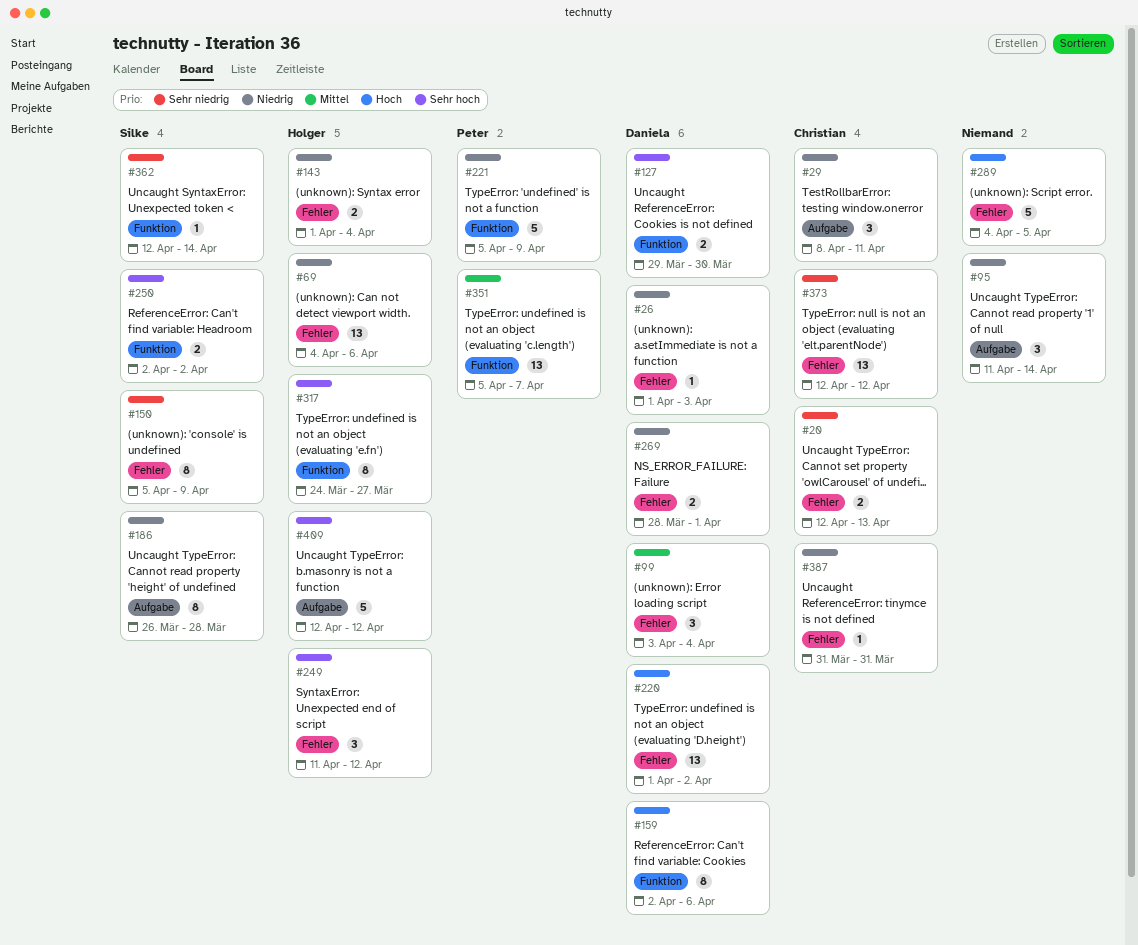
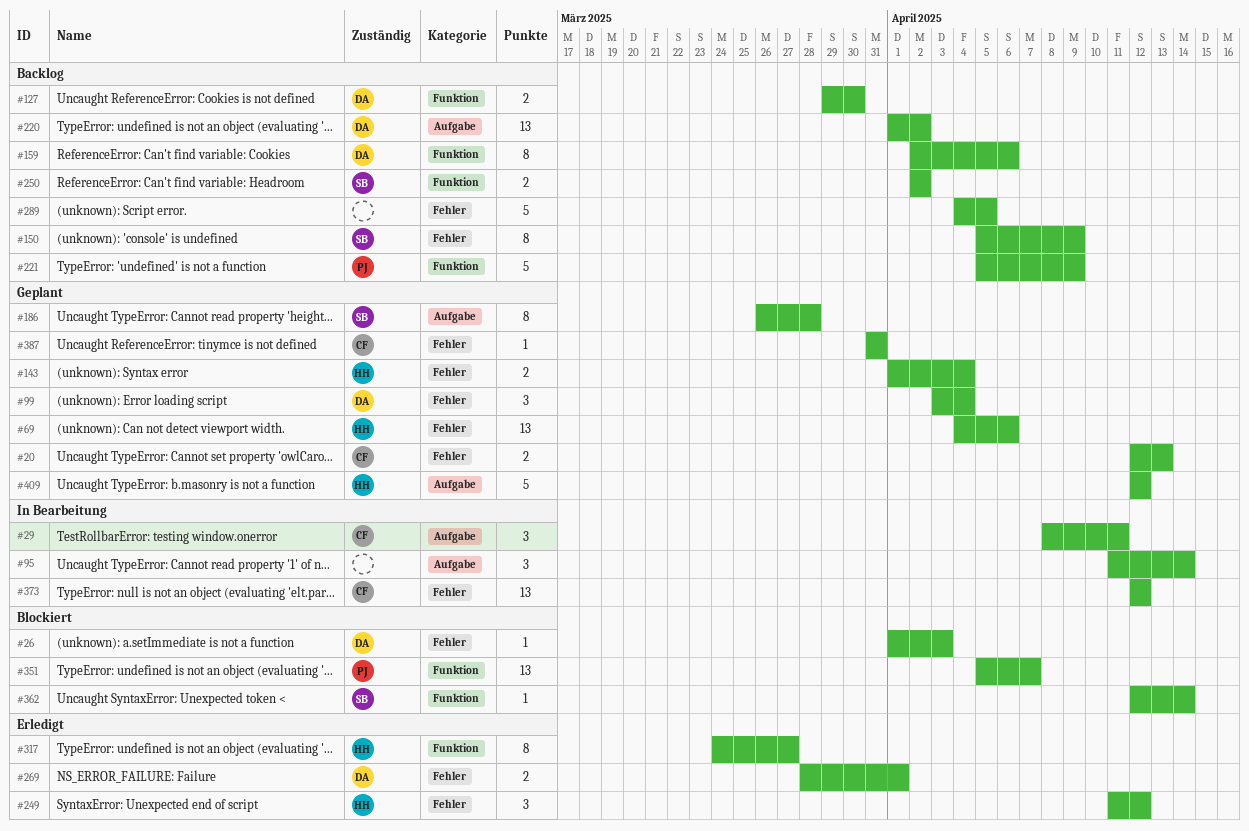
#220, label: Fehler -> Aufgabe

